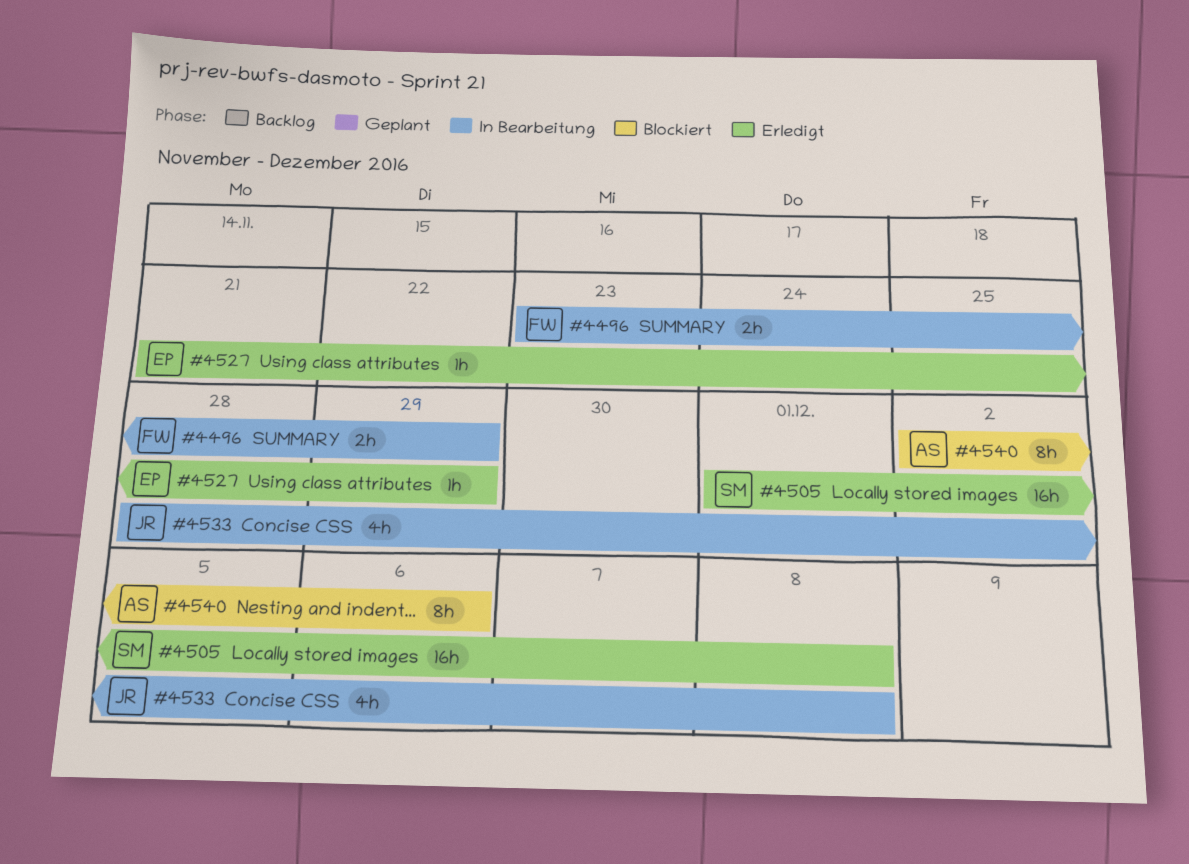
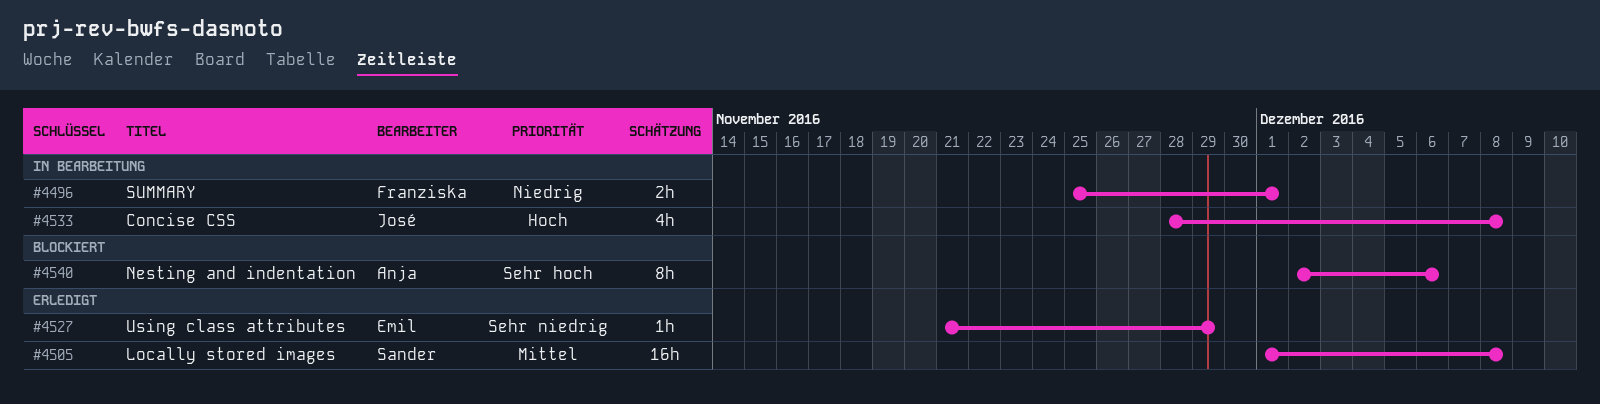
#4496, start: Nov 23 -> Nov 25
#4496, due: Nov 29 -> Dec 1

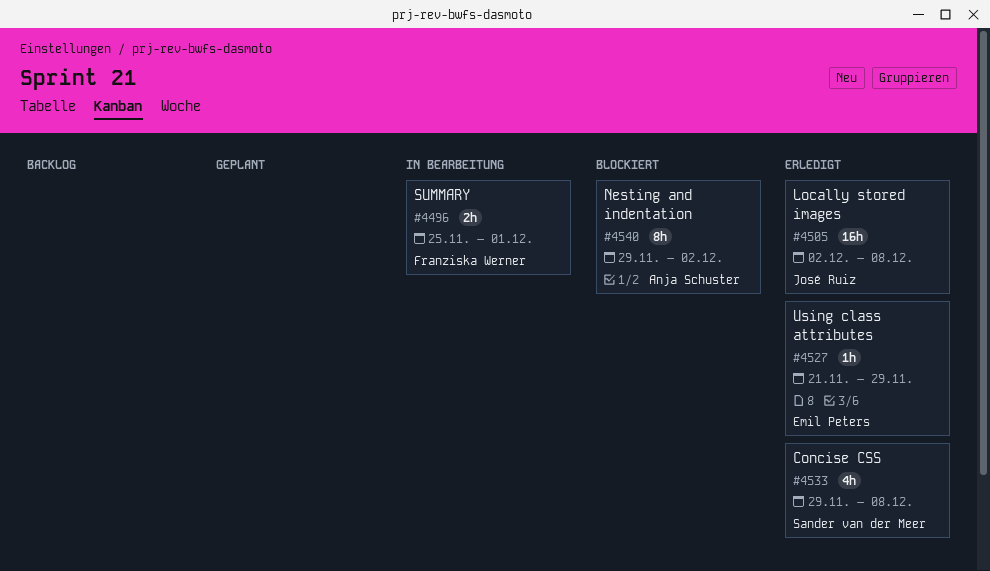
#4505, owner: Sander van der Meer -> José Ruiz
#4505, start: Dec 1 -> Dec 2
#4533, status: In Bearbeitung -> Erledigt
#4533, owner: José Ruiz -> Sander van der Meer
#4533, start: Nov 28 -> Nov 29
#4540, start: Dec 2 -> Nov 29
#4540, due: Dec 6 -> Dec 2

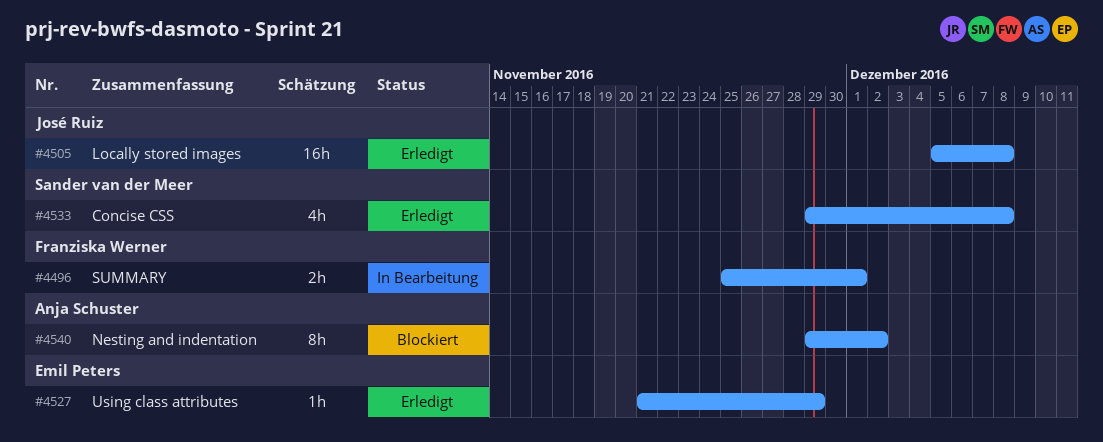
#4505, start: Dec 2 -> Dec 5

